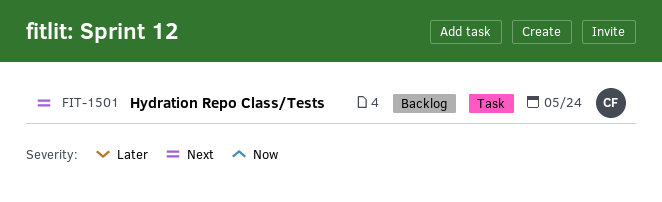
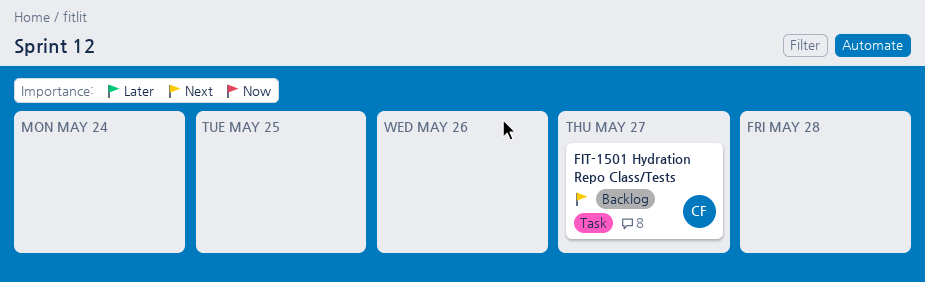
FIT-1501, due: May 24 -> May 27

